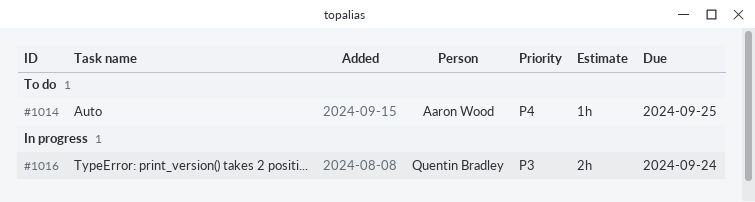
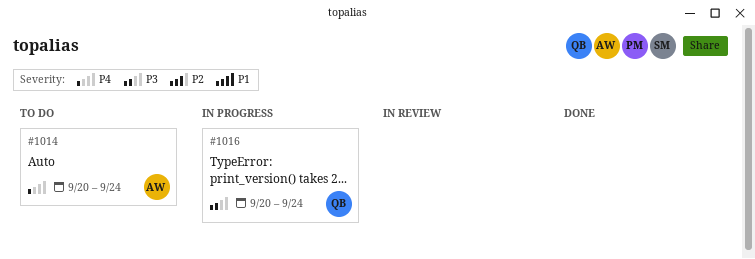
#1014, due: Sep 25 -> Sep 24

